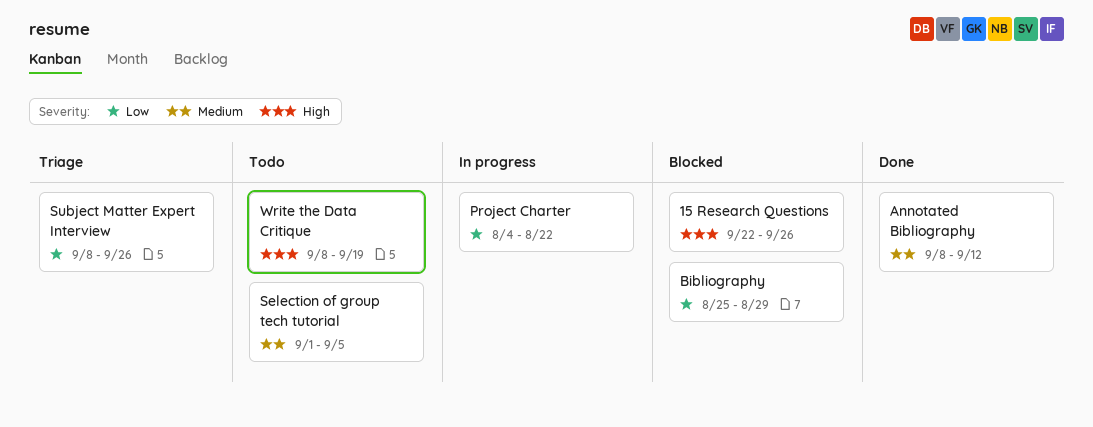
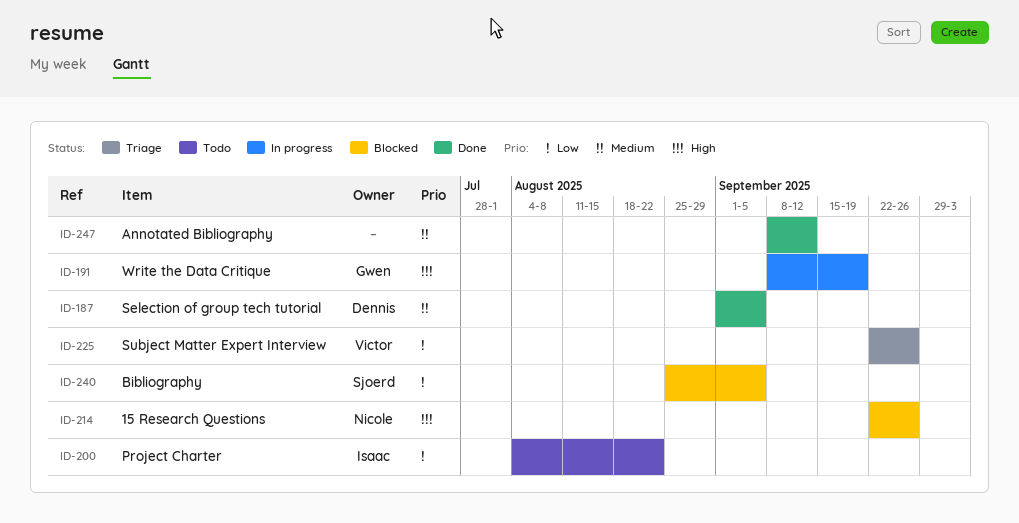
Bibliography, due: Aug 29 -> Sep 5
Project Charter, status: In progress -> Todo
Selection of group tech tutorial, status: Todo -> Done
Subject Matter Expert Interview, start: Sep 8 -> Sep 22
Write the Data Critique, status: Todo -> In progress

